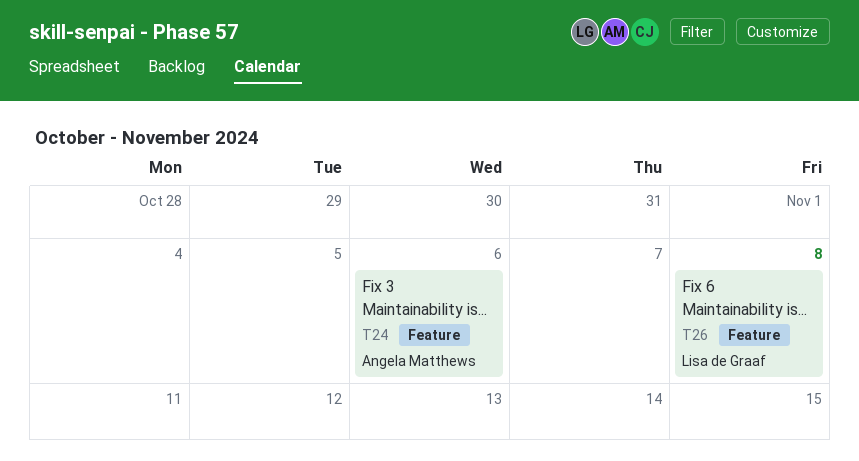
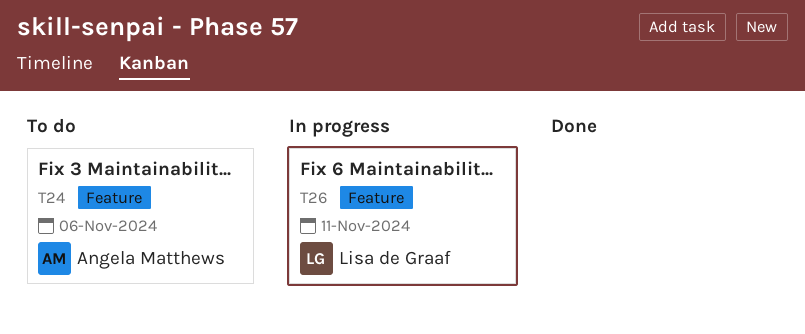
T26, due: Nov 8 -> Nov 11

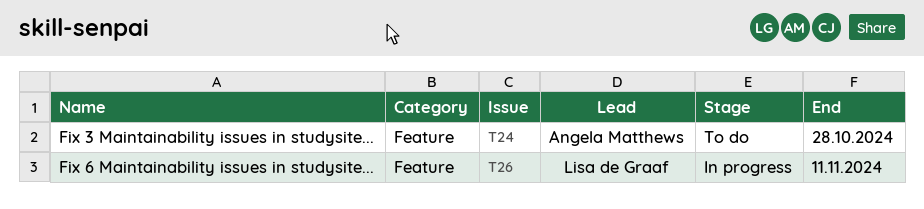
T24, due: Nov 6 -> Oct 28

